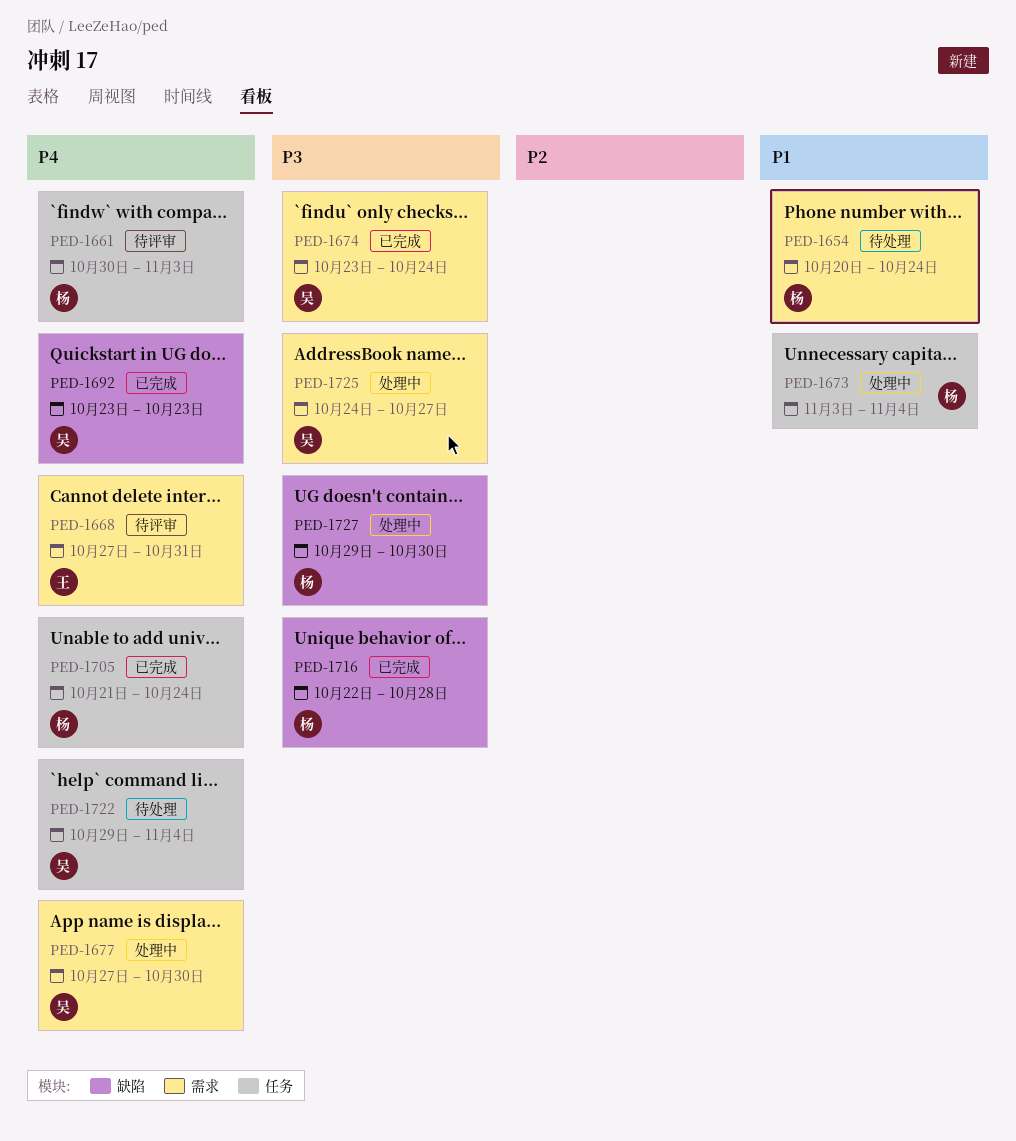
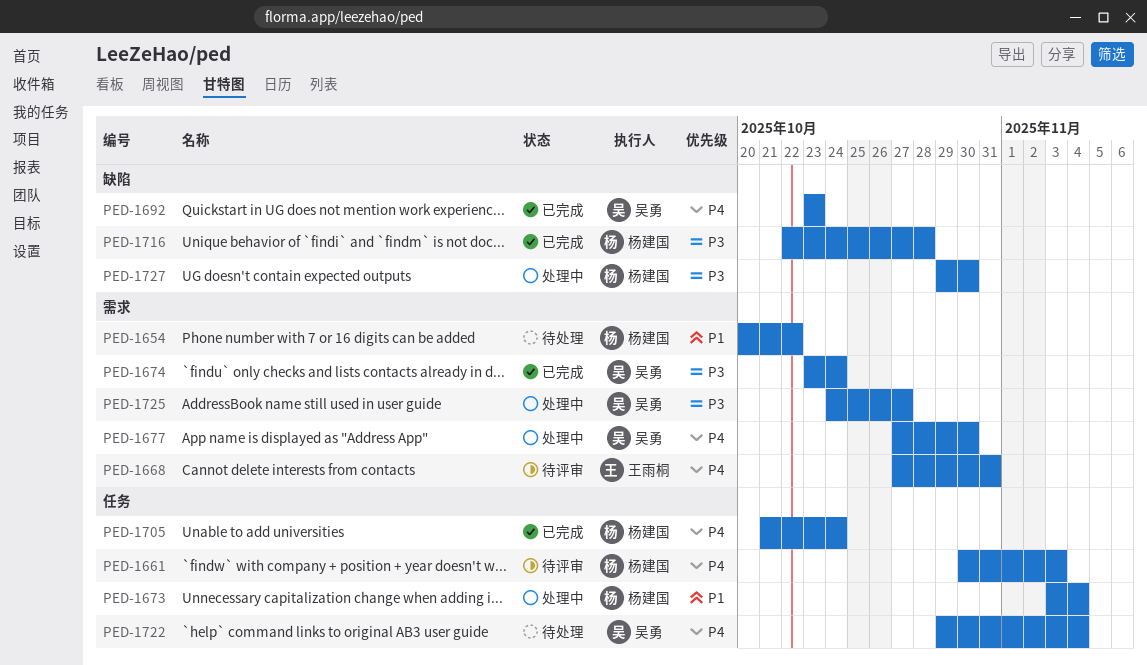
PED-1654, due: Oct 24 -> Oct 22

